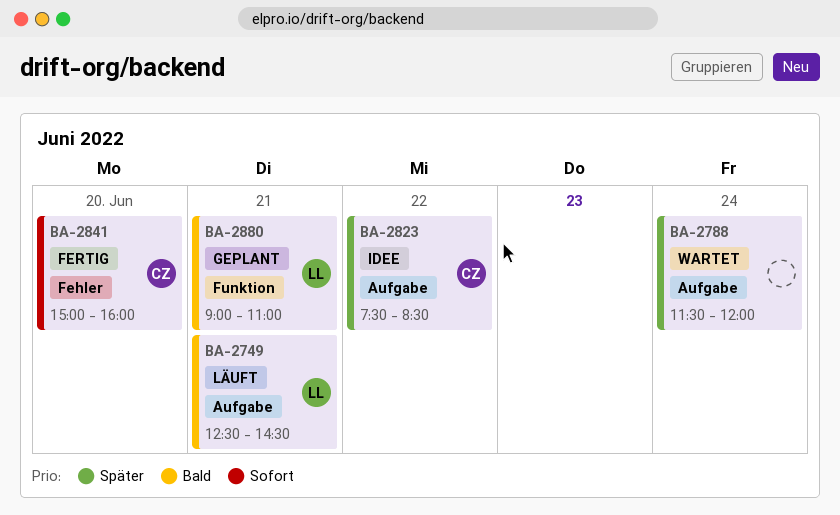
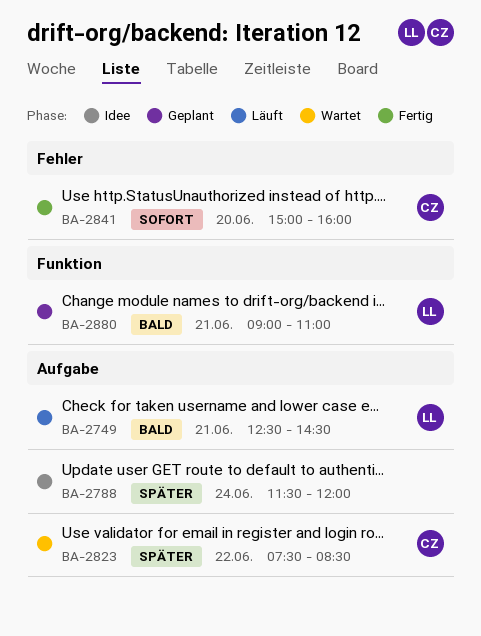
BA-2788, status: Wartet -> Idee
BA-2823, status: Idee -> Wartet

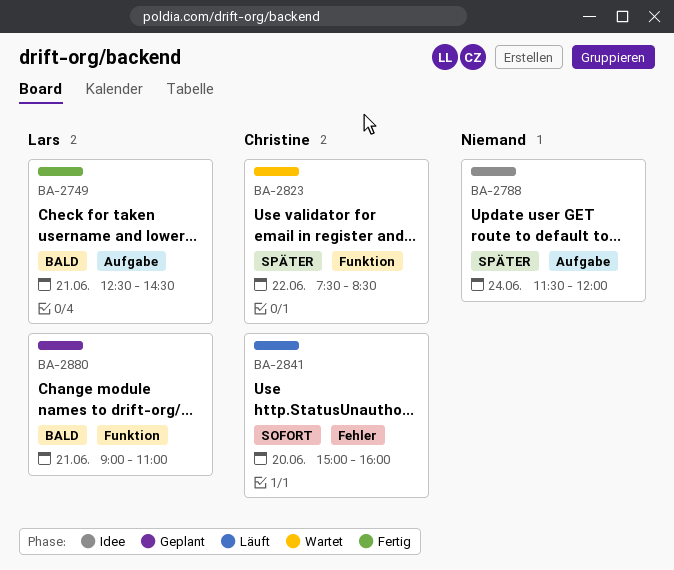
BA-2749, status: Läuft -> Fertig
BA-2823, label: Aufgabe -> Funktion
BA-2841, status: Fertig -> Läuft

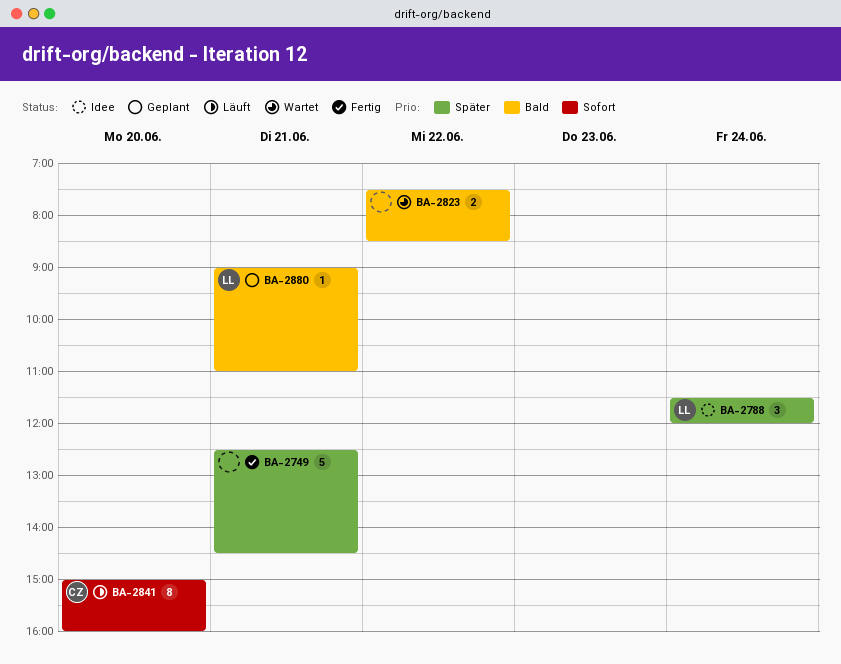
BA-2749, owner: Lars -> none
BA-2749, priority: Bald -> Später
BA-2788, owner: none -> Lars
BA-2823, owner: Christine -> none
BA-2823, priority: Später -> Bald

